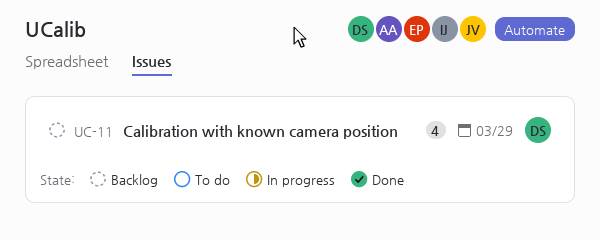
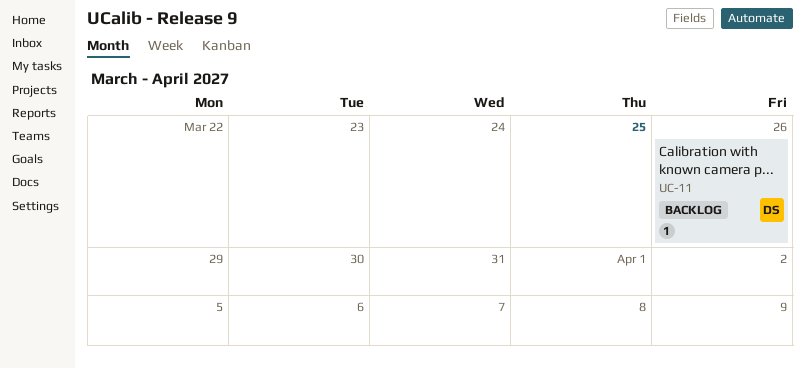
UC-11, estimate: 4 -> 1
UC-11, due: Mar 29 -> Mar 26

